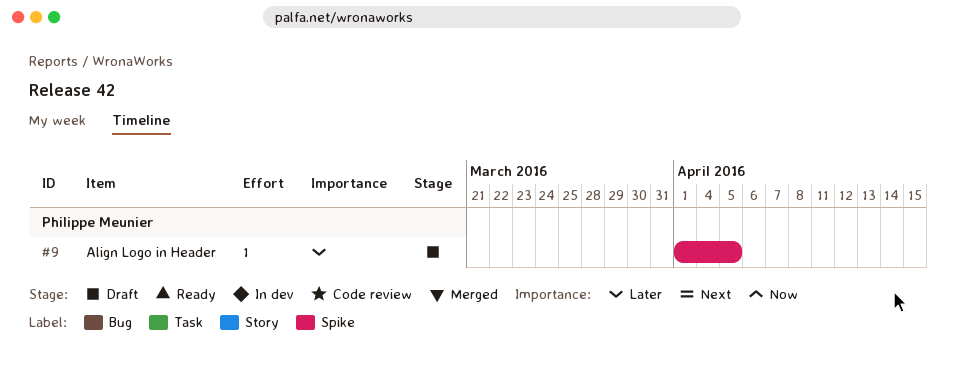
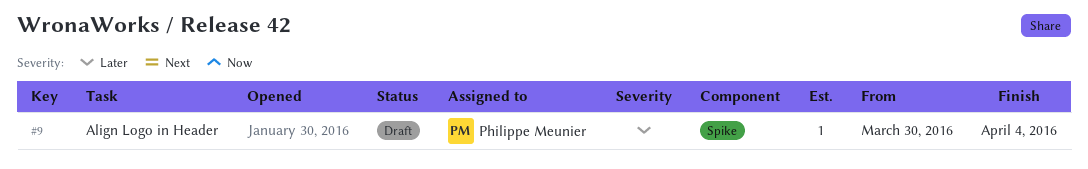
#9, start: Apr 1 -> Mar 30
#9, due: Apr 5 -> Apr 4

